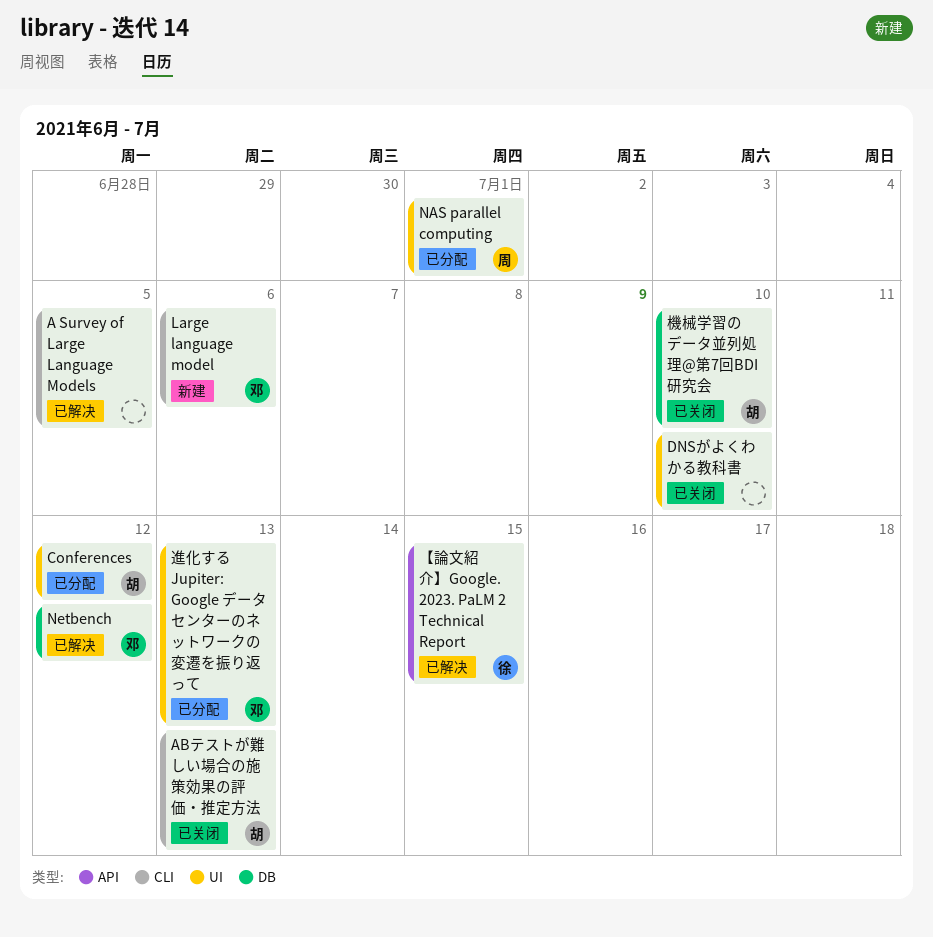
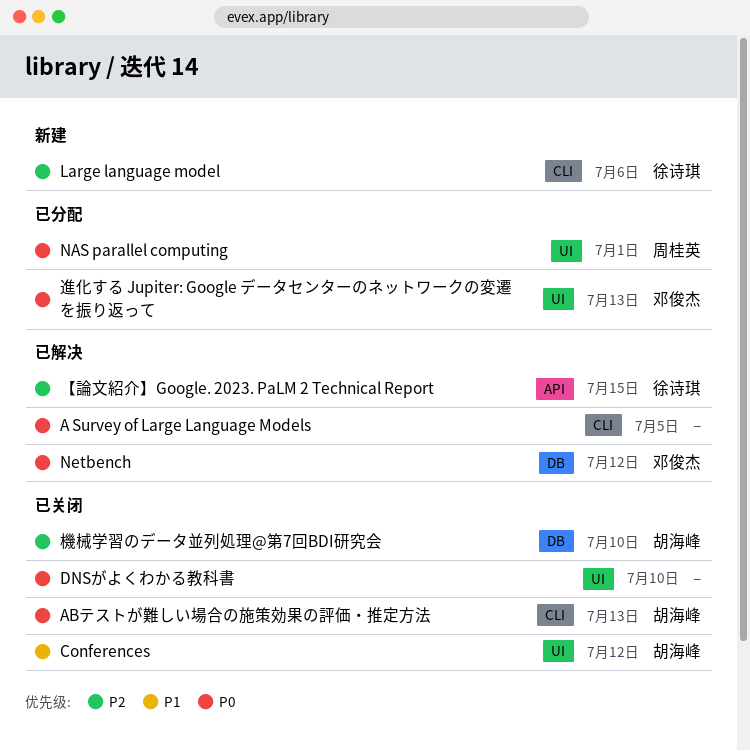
Conferences, status: 已分配 -> 已关闭
Large language model, owner: 邓俊杰 -> 徐诗琪

